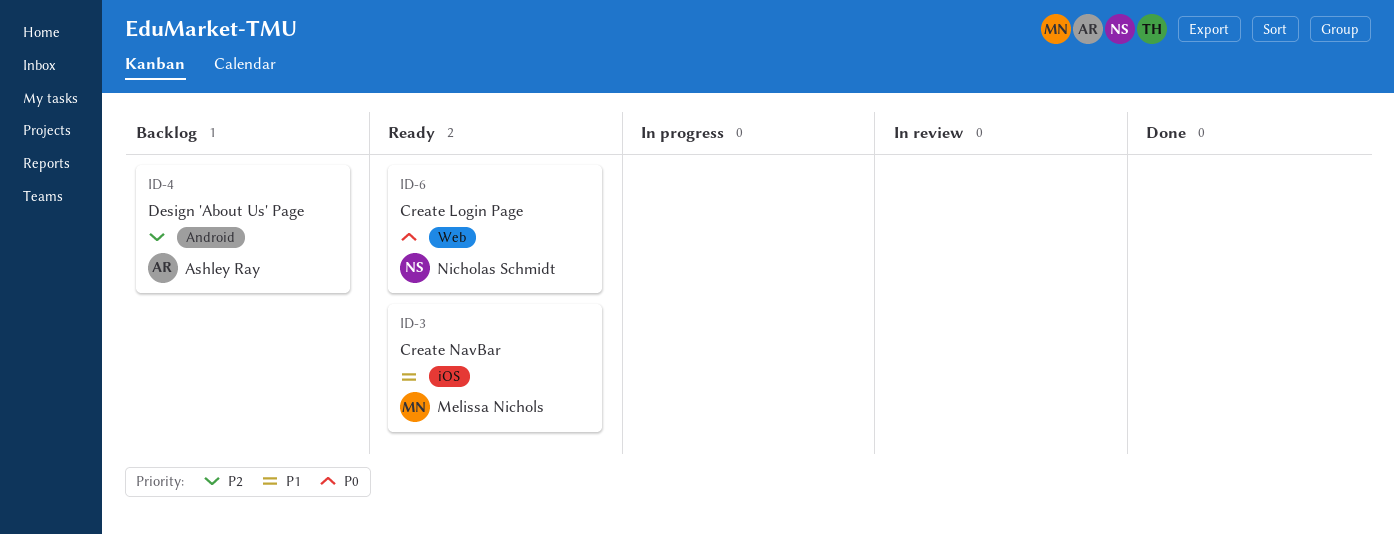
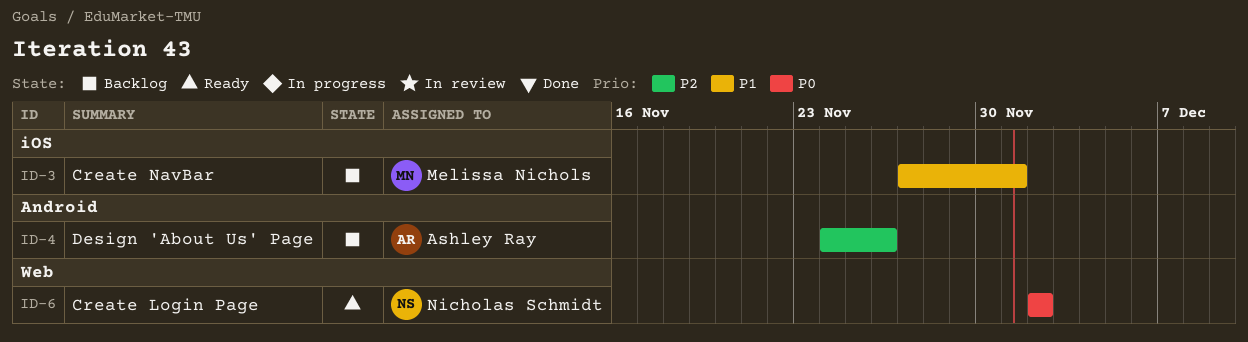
ID-3, status: Ready -> Backlog

